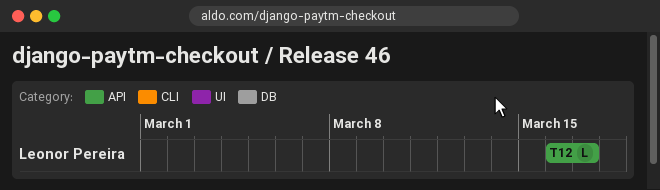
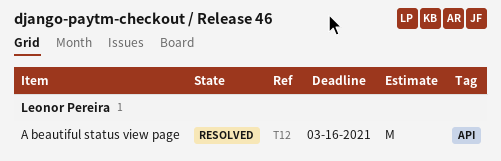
T12, estimate: L -> M
T12, due: Mar 17 -> Mar 16

